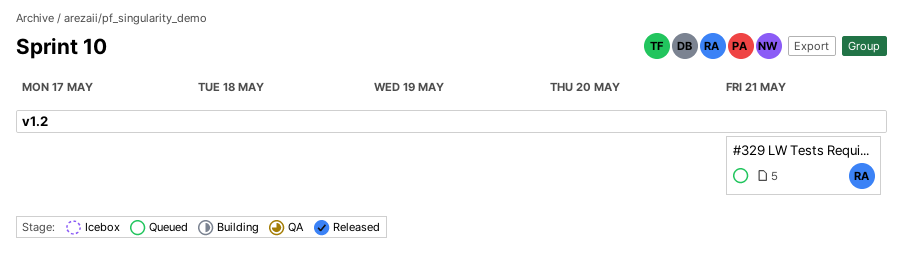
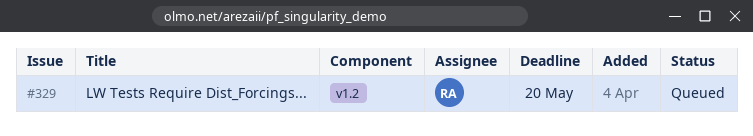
#329, due: May 21 -> May 20

